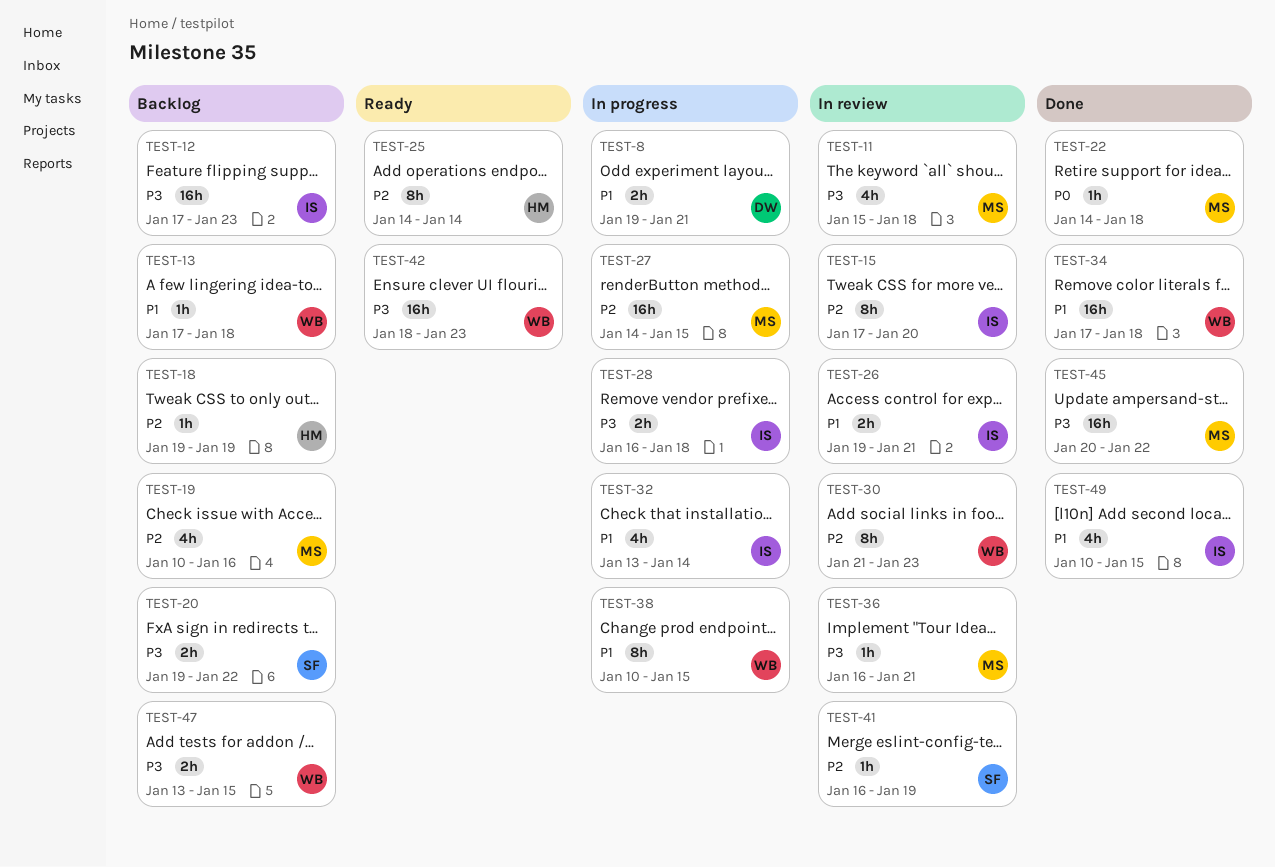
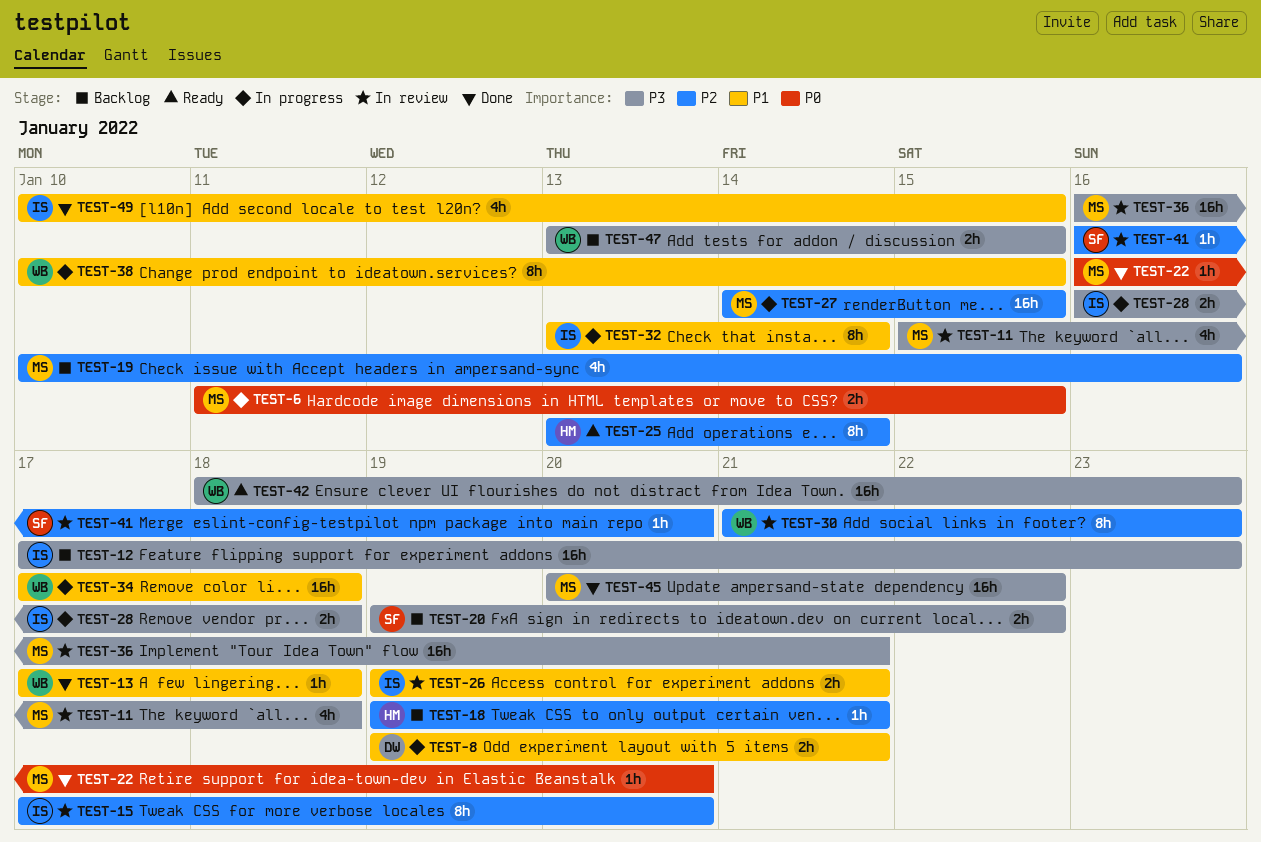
TEST-6: none -> present
TEST-13, status: Backlog -> Done
TEST-18, due: Jan 19 -> Jan 21
TEST-22, start: Jan 14 -> Jan 16
TEST-22, due: Jan 18 -> Jan 20
TEST-25, start: Jan 14 -> Jan 13
TEST-32, estimate: 4h -> 8h
TEST-34, status: Done -> In progress
TEST-36, estimate: 1h -> 16h
TEST-41, due: Jan 19 -> Jan 20

